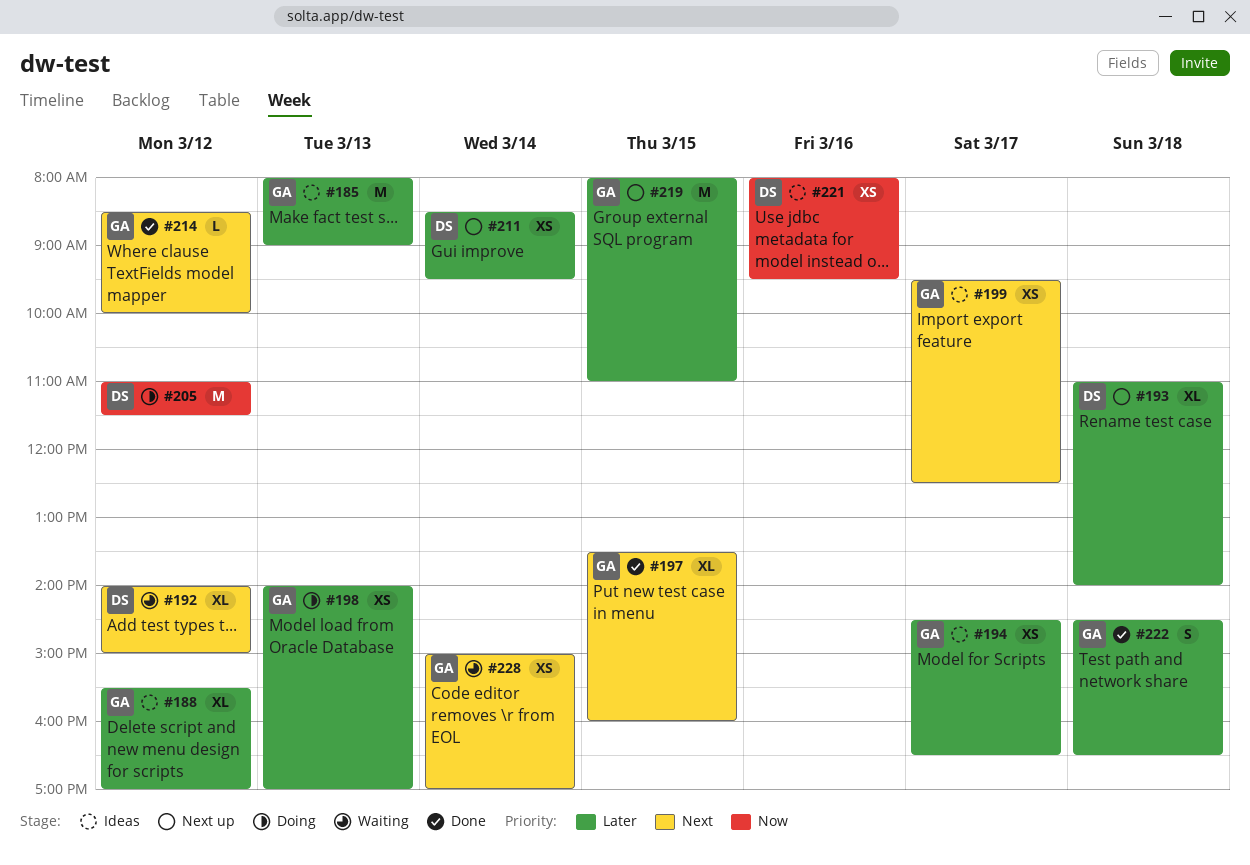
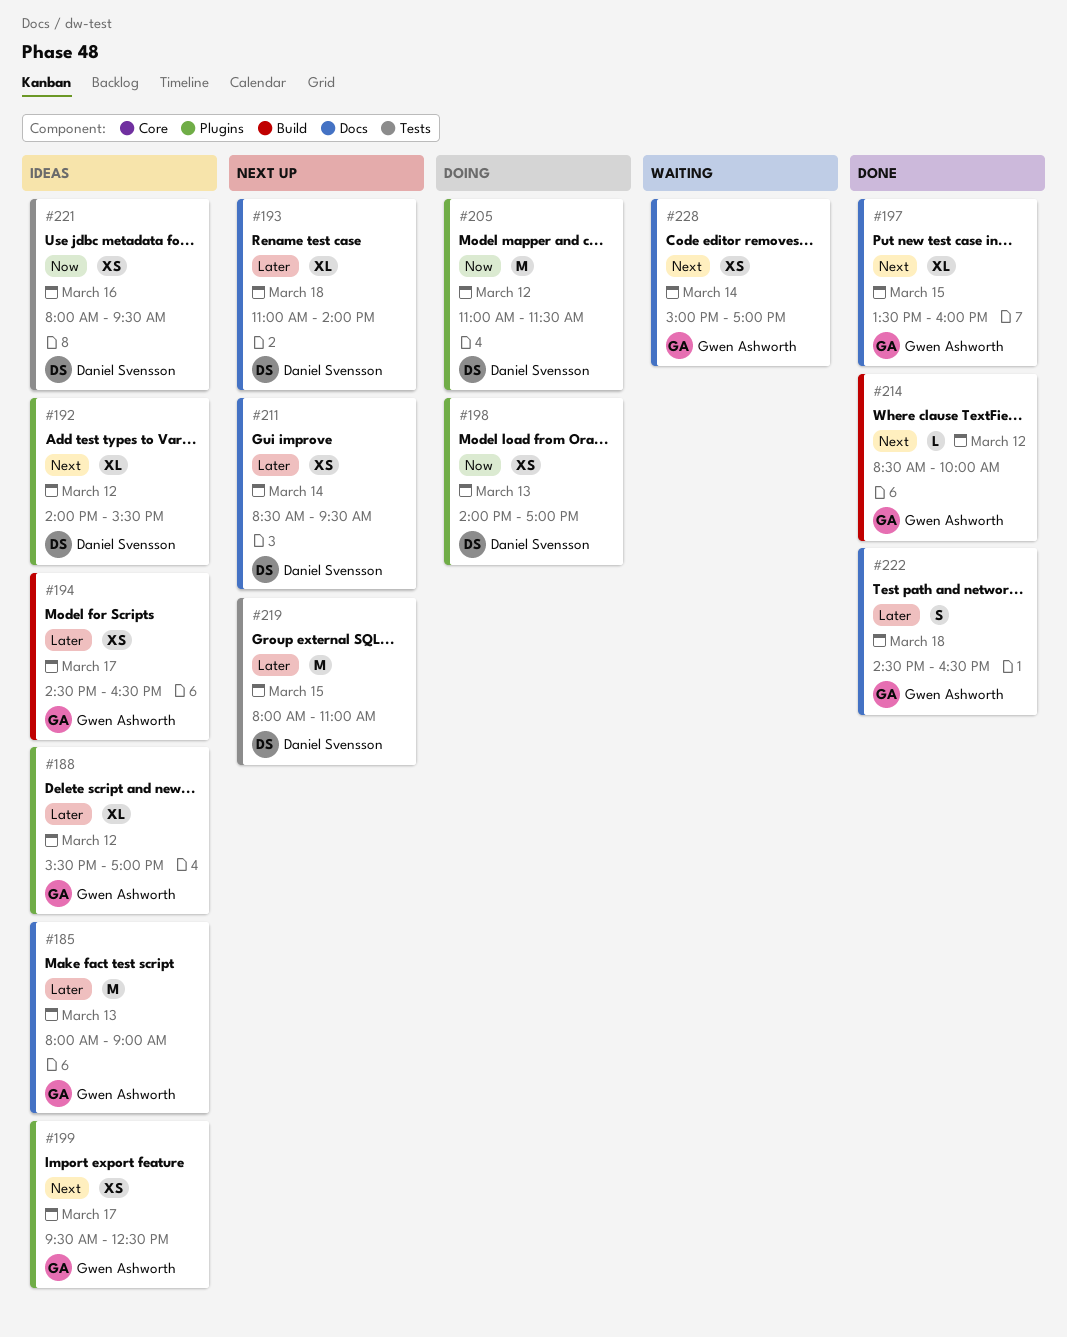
#192, status: Waiting -> Ideas
#192, ends: 15:00 -> 15:30
#198, owner: Gwen Ashworth -> Daniel Svensson
#198, priority: Later -> Now
#219, owner: Gwen Ashworth -> Daniel Svensson

